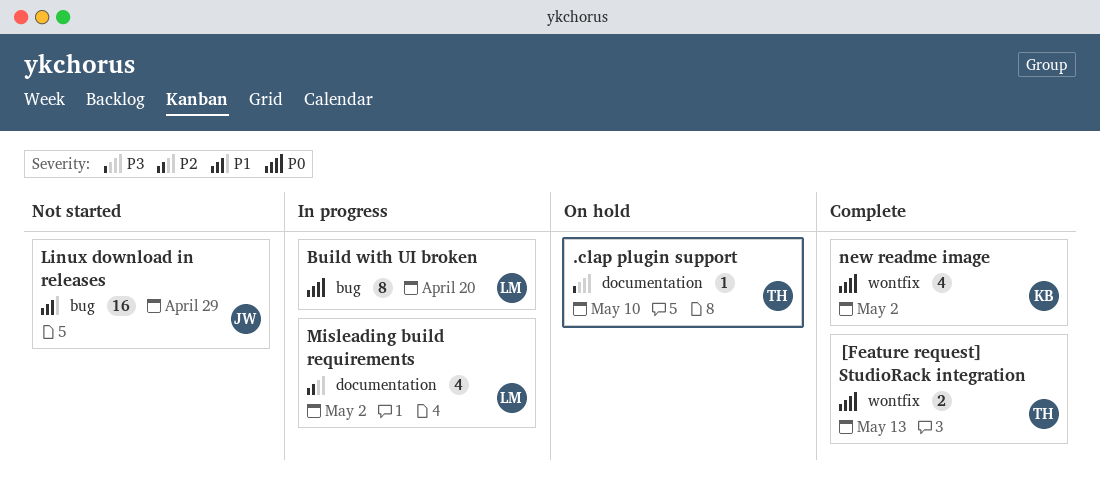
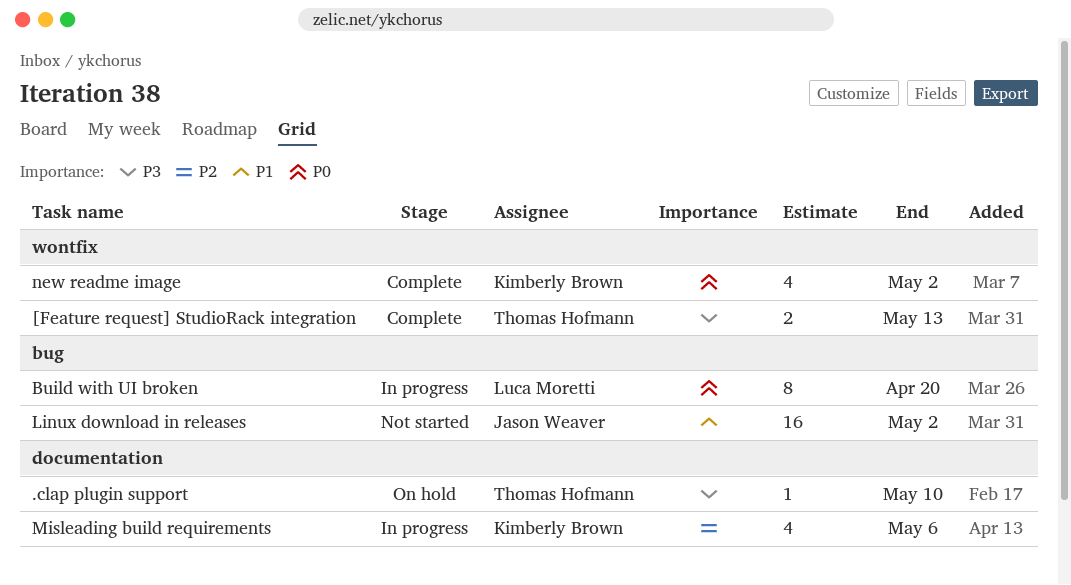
[Feature request] StudioRack integration, priority: P0 -> P3
Linux download in releases, due: Apr 29 -> May 2
Misleading build requirements, owner: Luca Moretti -> Kimberly Brown
Misleading build requirements, due: May 2 -> May 6

